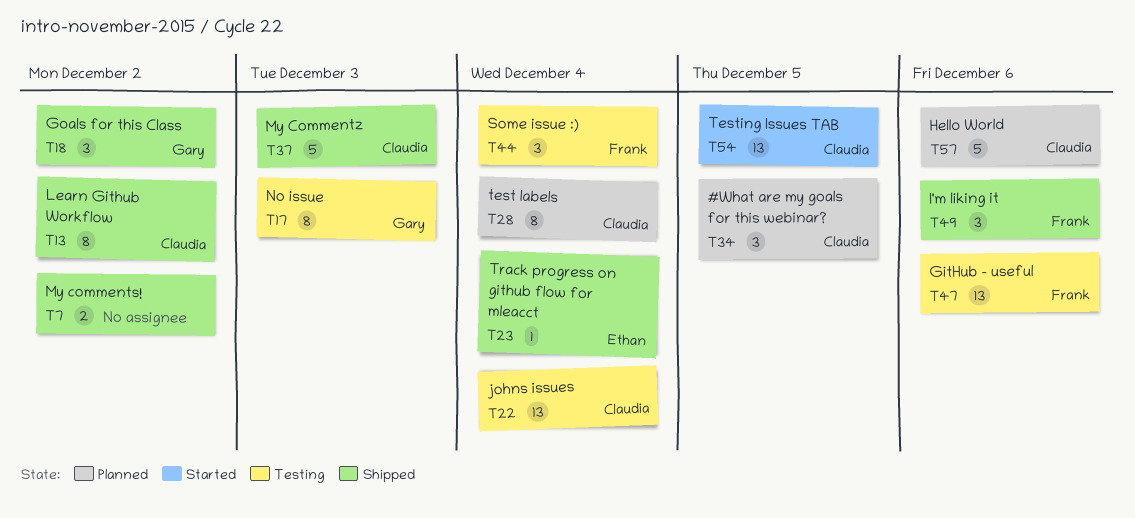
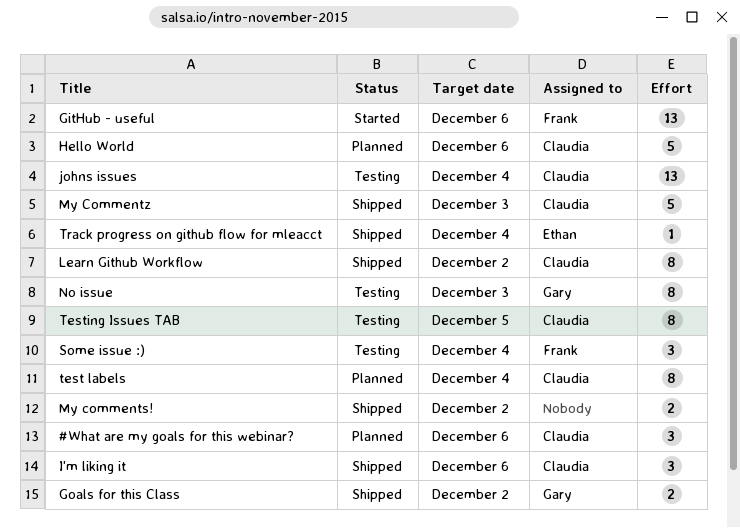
#What are my goals for this webinar?, due: Dec 5 -> Dec 6
GitHub - useful, status: Testing -> Started
Goals for this Class, estimate: 3 -> 2
I'm liking it, owner: Frank -> Claudia
Testing Issues TAB, status: Started -> Testing
Testing Issues TAB, estimate: 13 -> 8

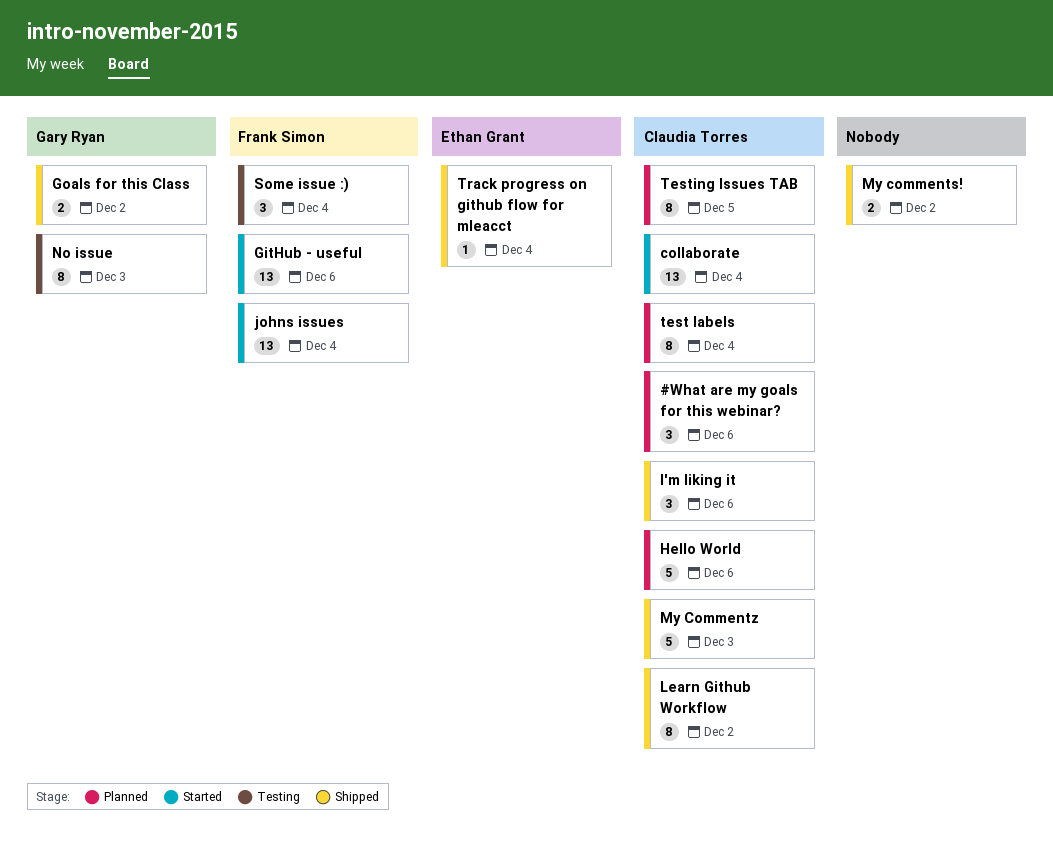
collaborate: none -> present
johns issues, status: Testing -> Started
johns issues, owner: Claudia Torres -> Frank Simon
Testing Issues TAB, status: Testing -> Planned

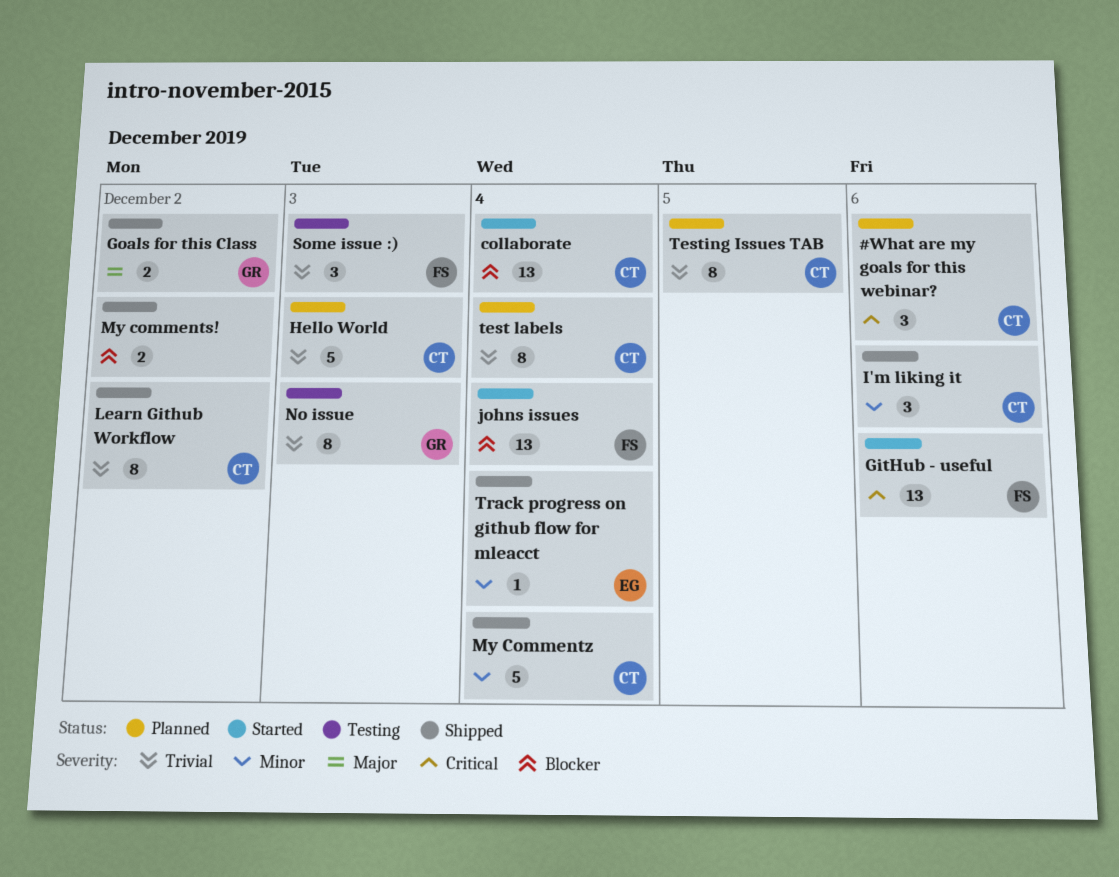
Hello World, due: Dec 6 -> Dec 3
My Commentz, due: Dec 3 -> Dec 4
Some issue :), due: Dec 4 -> Dec 3

